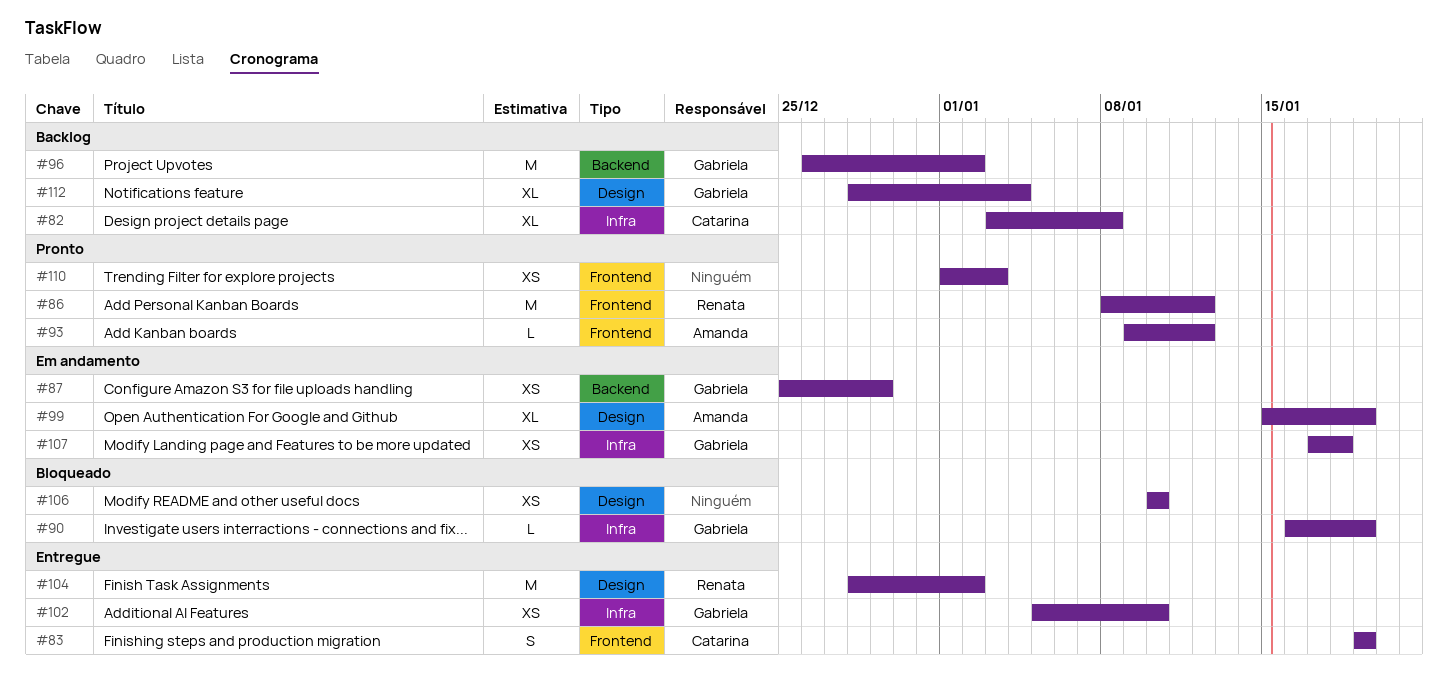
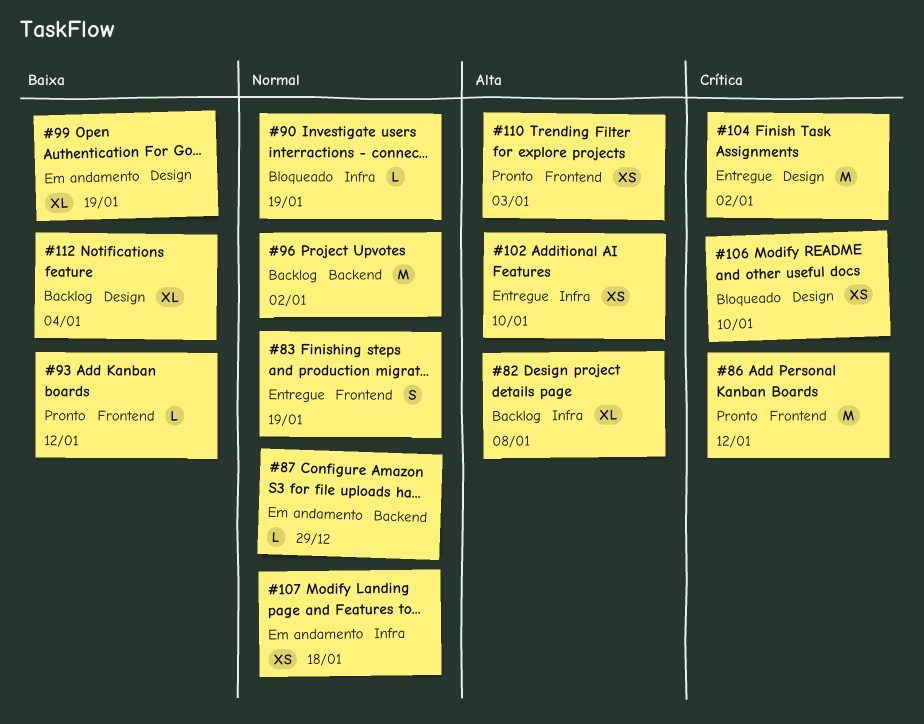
#87, estimate: XS -> L

